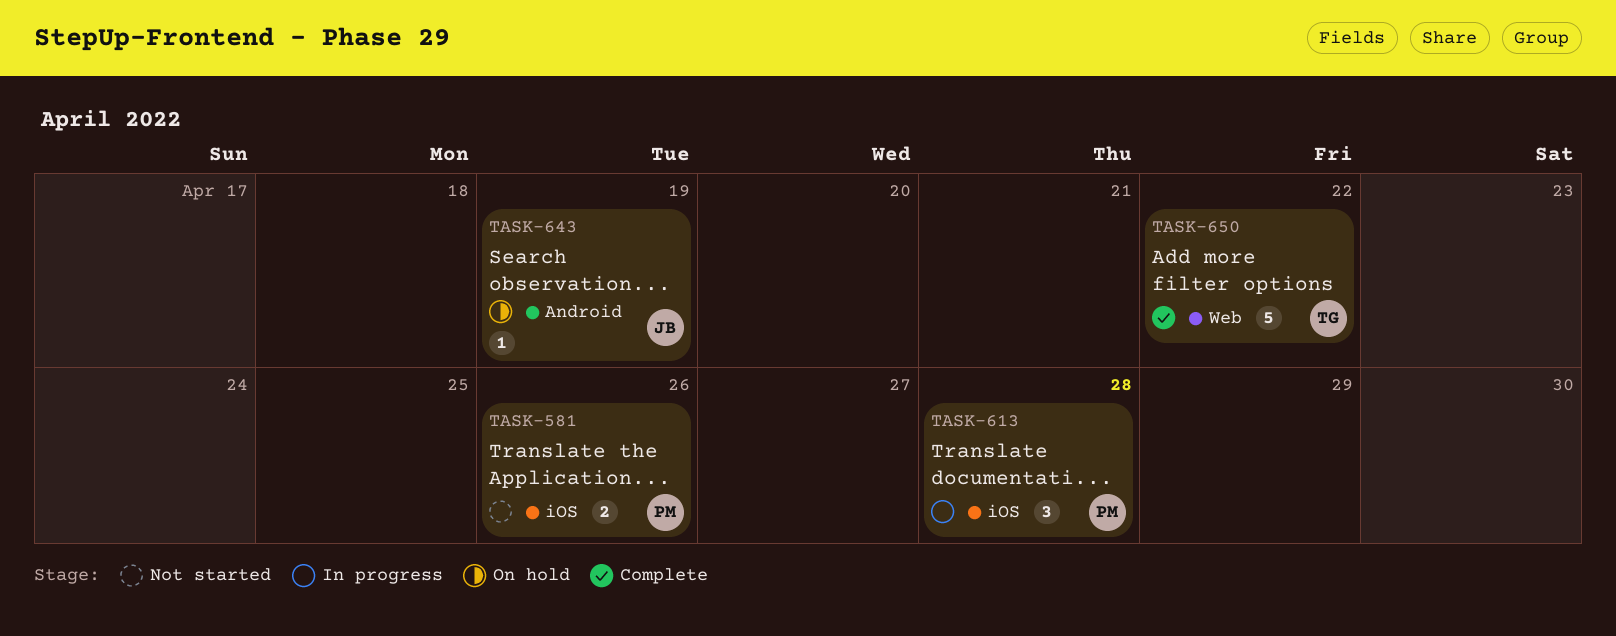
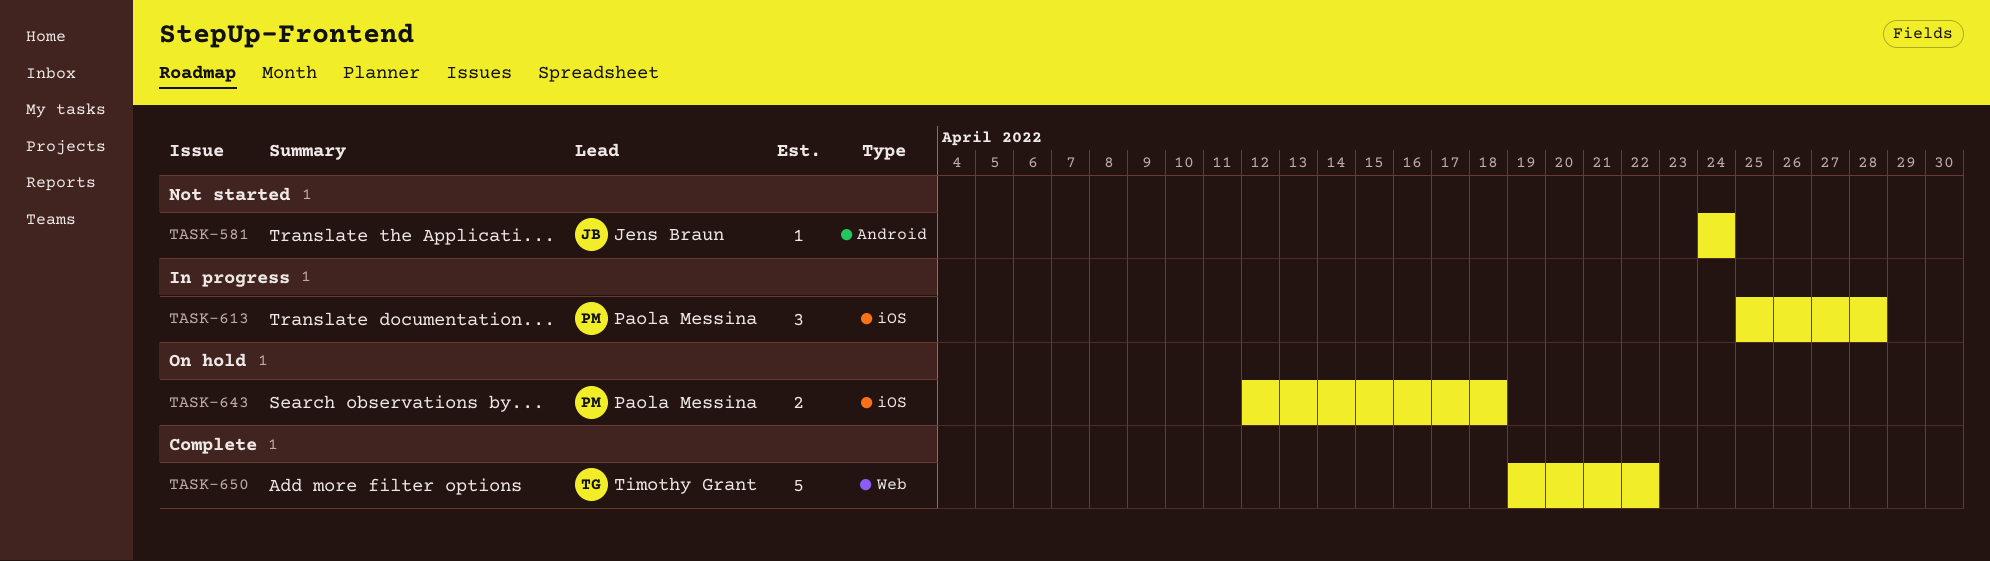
TASK-581, owner: Paola Messina -> Jens Braun
TASK-581, label: iOS -> Android
TASK-581, estimate: 2 -> 1
TASK-581, due: Apr 26 -> Apr 24
TASK-643, owner: Jens Braun -> Paola Messina
TASK-643, label: Android -> iOS
TASK-643, estimate: 1 -> 2
TASK-643, due: Apr 19 -> Apr 18

